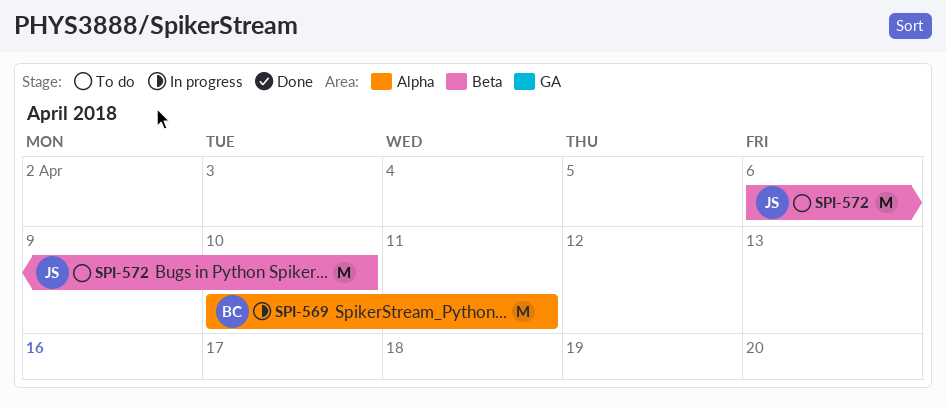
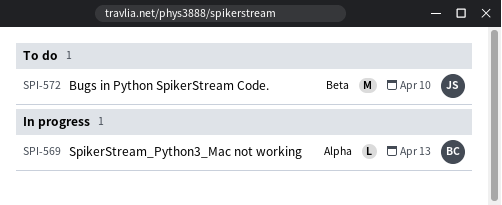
SPI-569, estimate: M -> L
SPI-569, due: Apr 11 -> Apr 13

